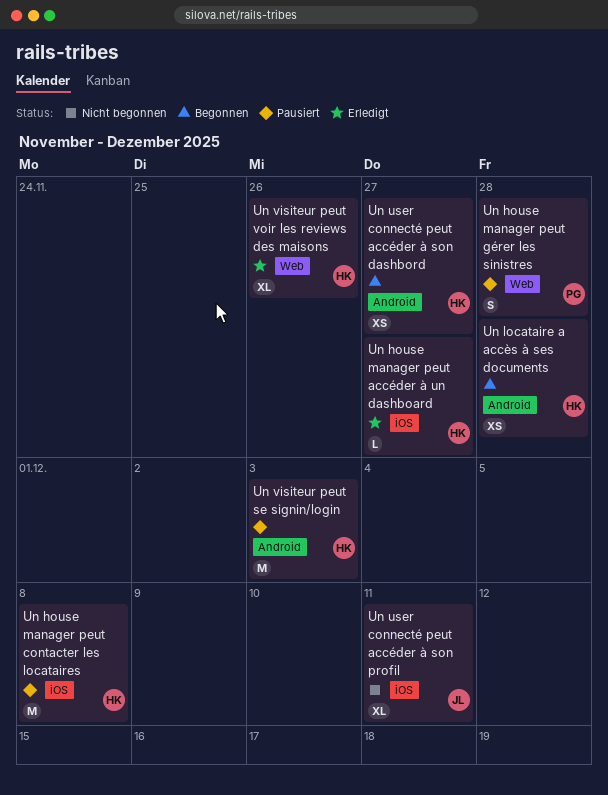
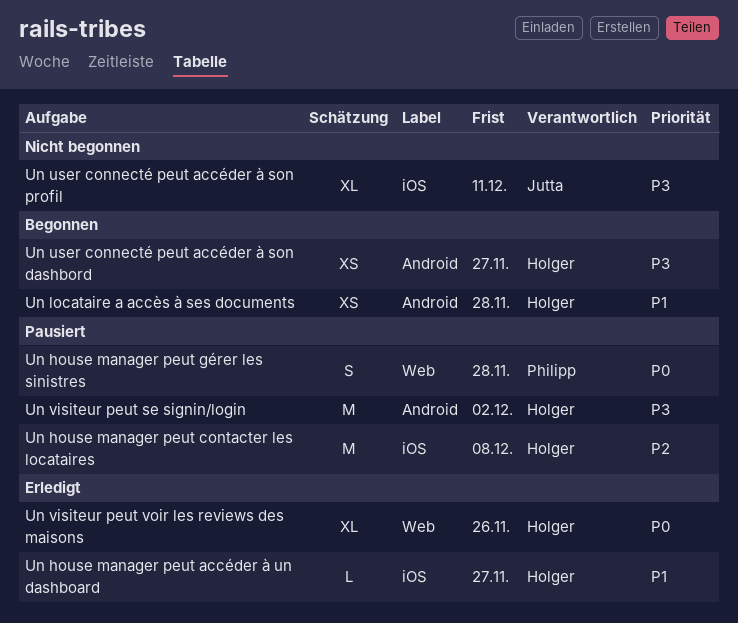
Un visiteur peut se signin/login, due: Dec 3 -> Dec 2

